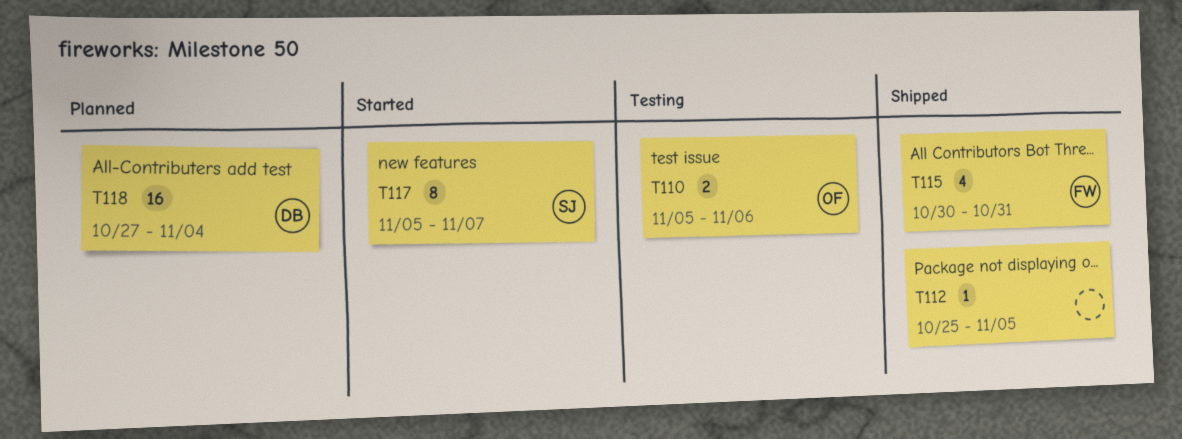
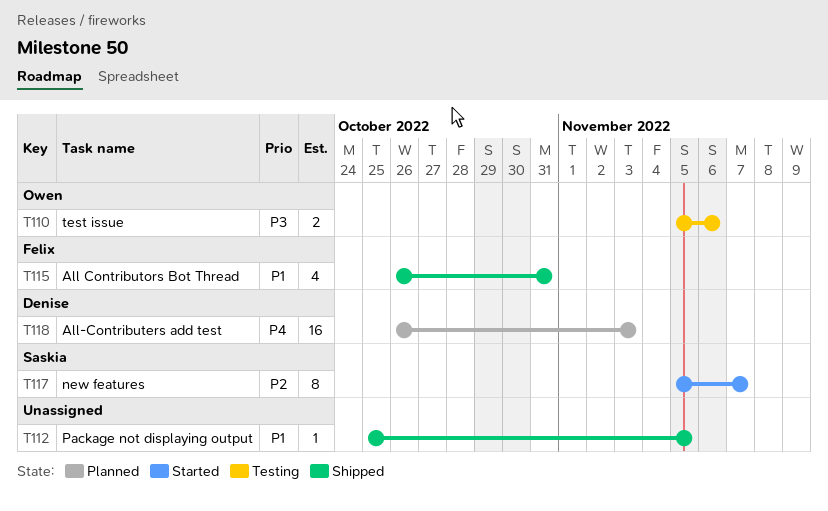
T115, start: Oct 30 -> Oct 26
T118, start: Oct 27 -> Oct 26
T118, due: Nov 4 -> Nov 3

